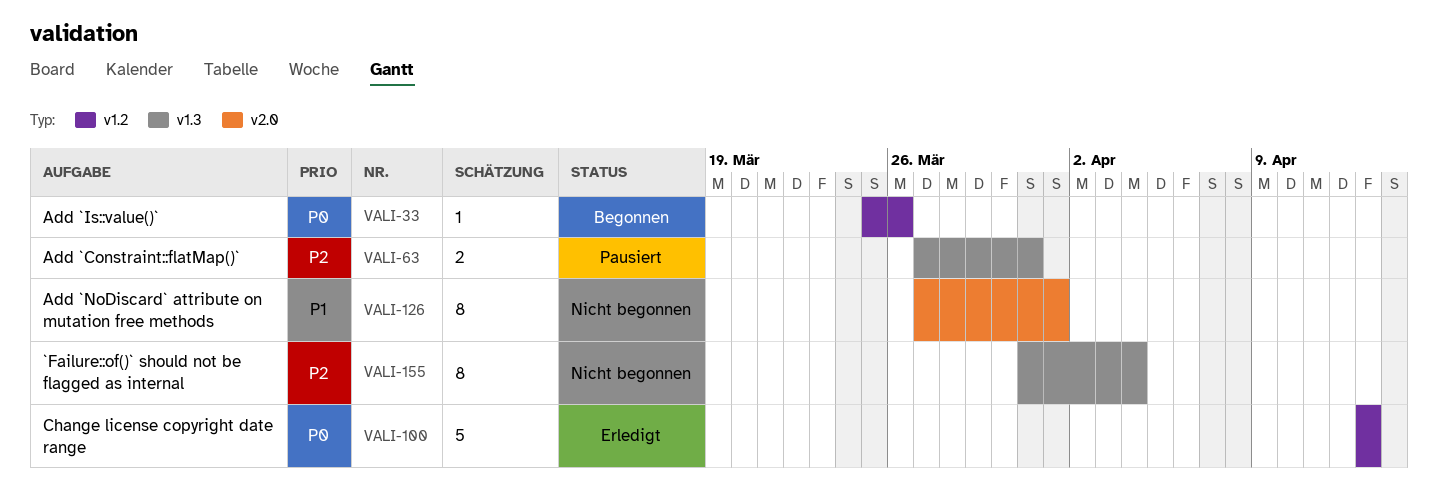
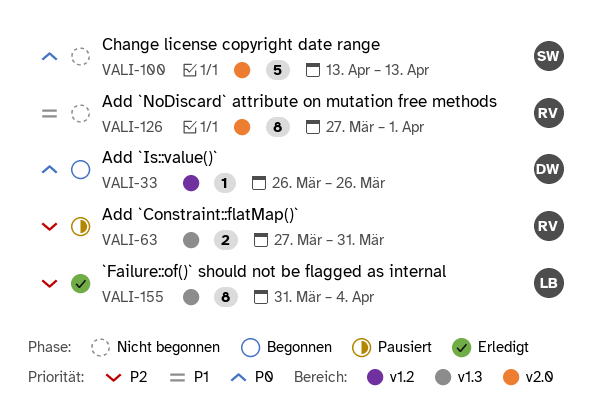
VALI-33, start: Mar 25 -> Mar 26
VALI-100, status: Erledigt -> Nicht begonnen
VALI-100, label: v1.2 -> v2.0
VALI-155, status: Nicht begonnen -> Erledigt

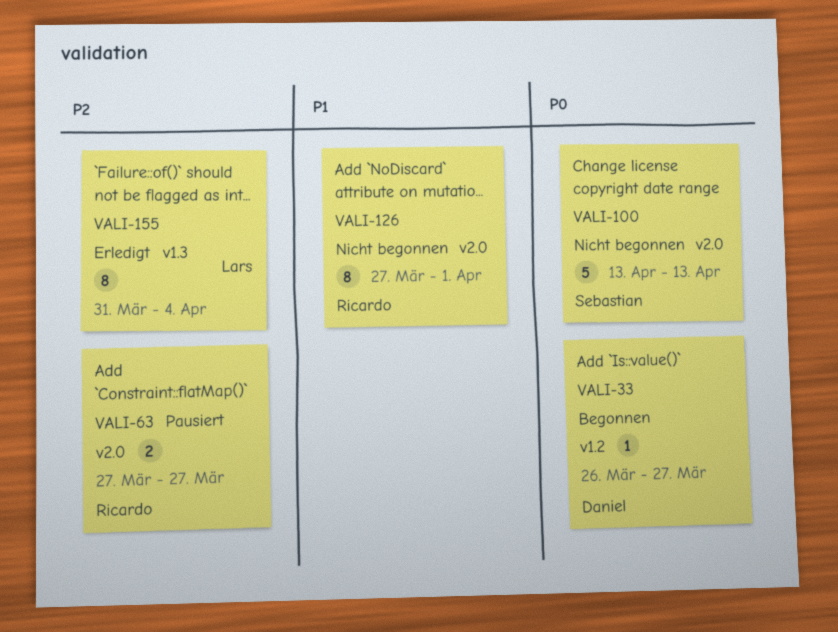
VALI-33, due: Mar 26 -> Mar 27
VALI-63, label: v1.3 -> v2.0
VALI-63, due: Mar 31 -> Mar 27

